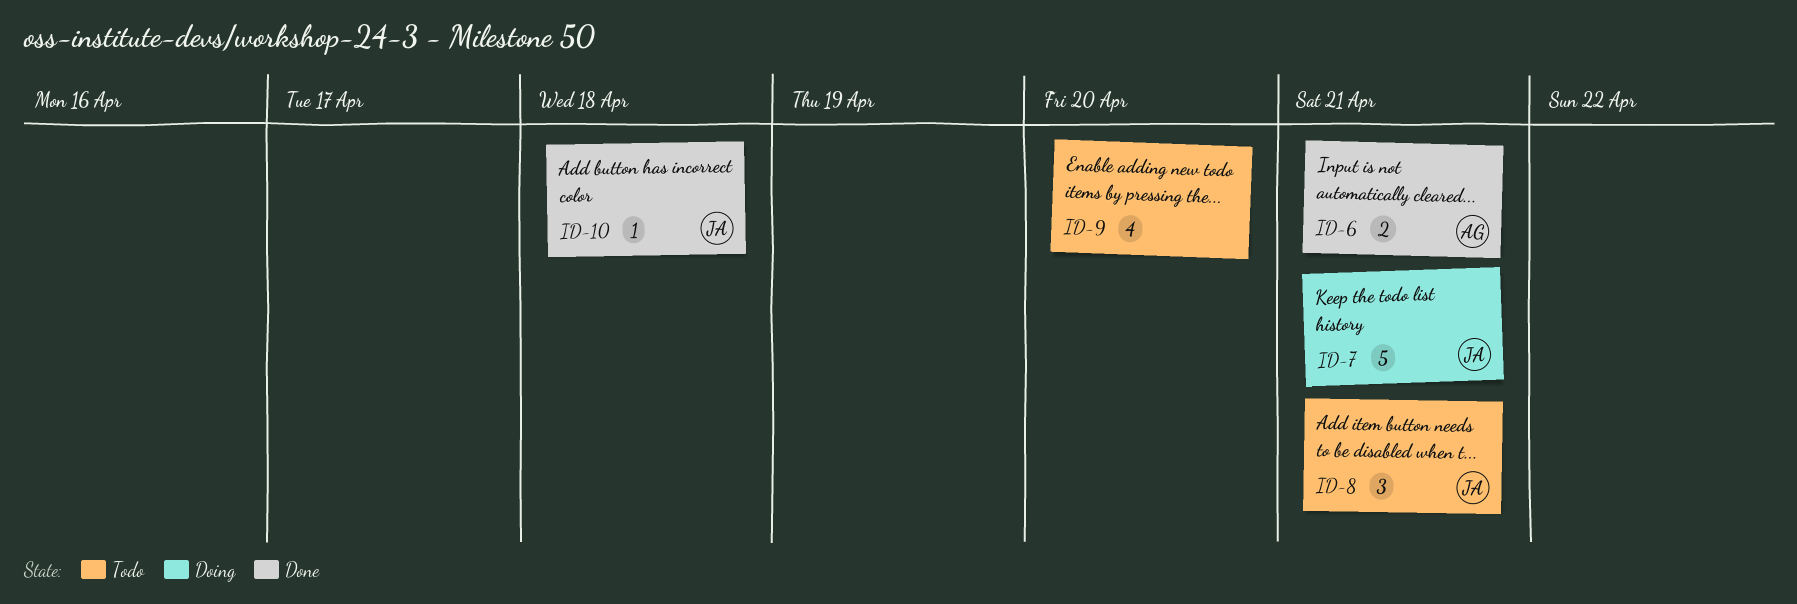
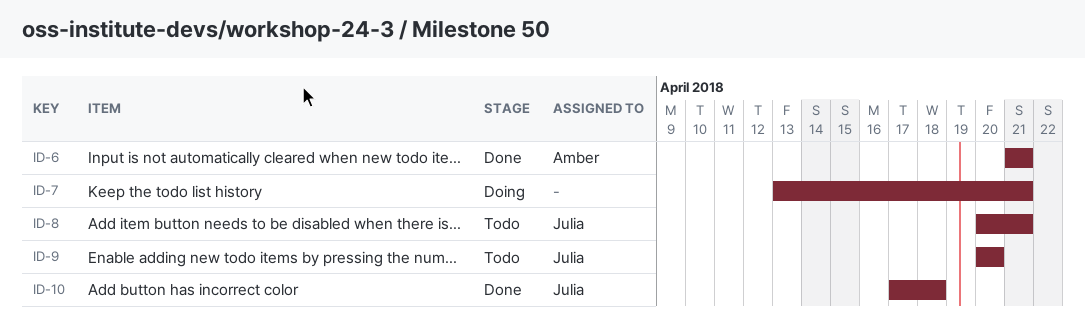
ID-7, owner: Julia -> none
ID-9, owner: none -> Julia

